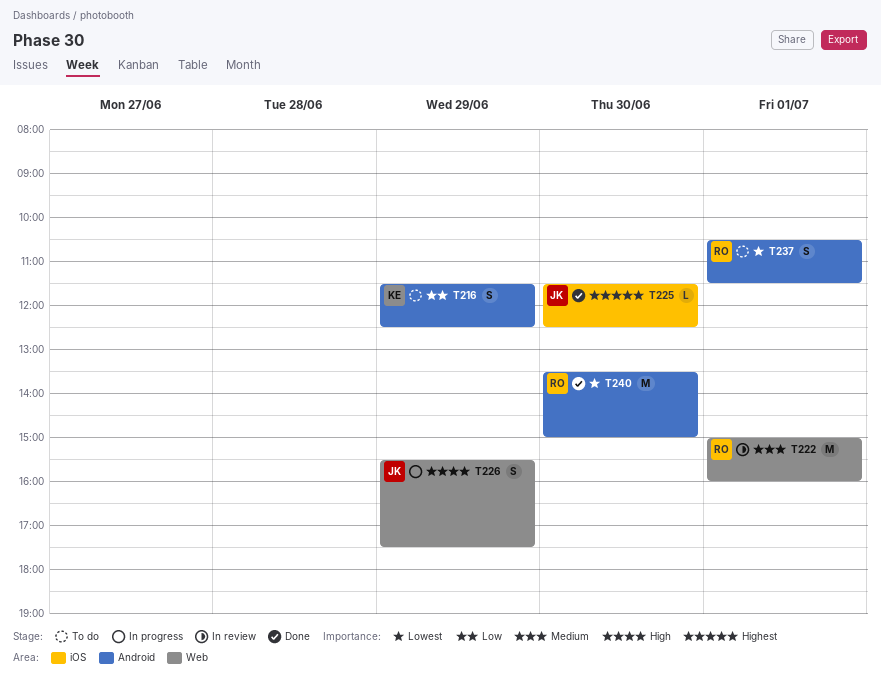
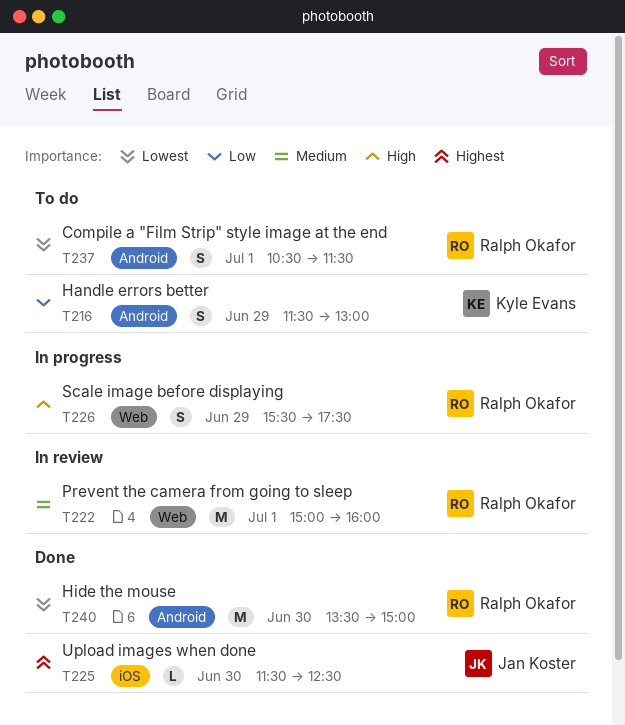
T216, ends: 12:30 -> 13:00
T226, owner: Jan Koster -> Ralph Okafor

